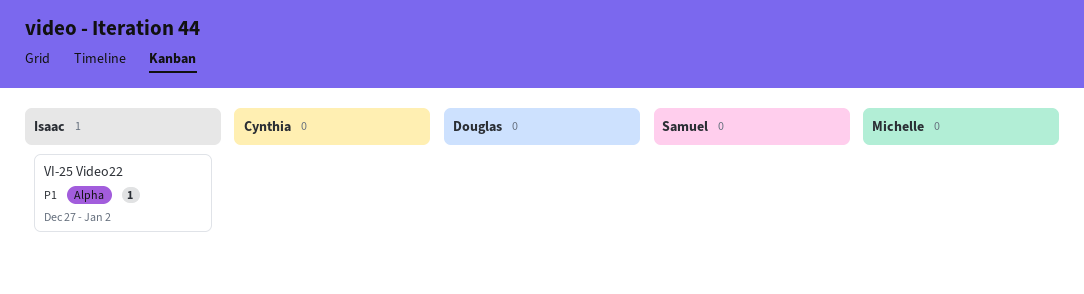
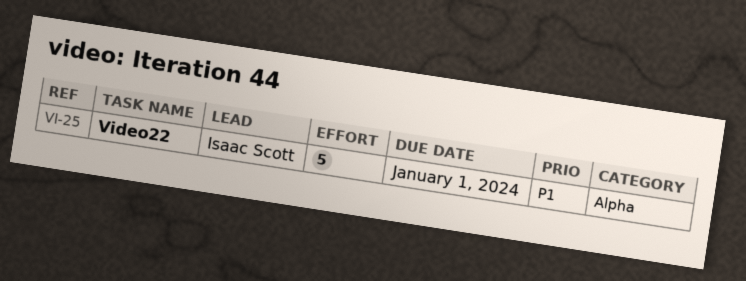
VI-25, estimate: 1 -> 5
VI-25, due: Jan 2 -> Jan 1

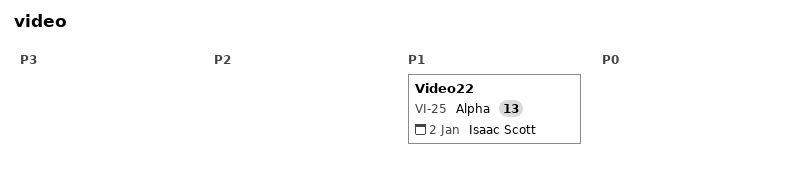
VI-25, estimate: 5 -> 13
VI-25, due: Jan 1 -> Jan 2

